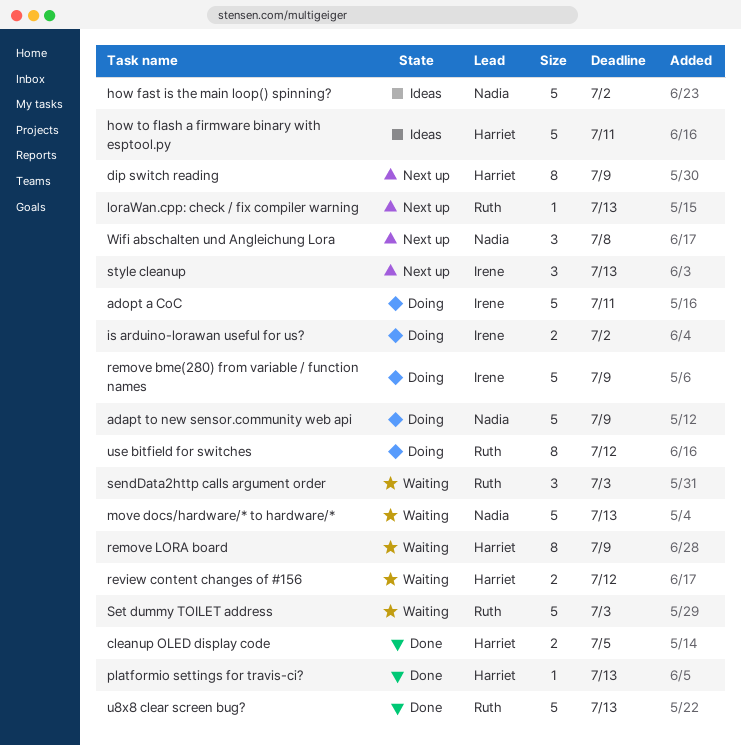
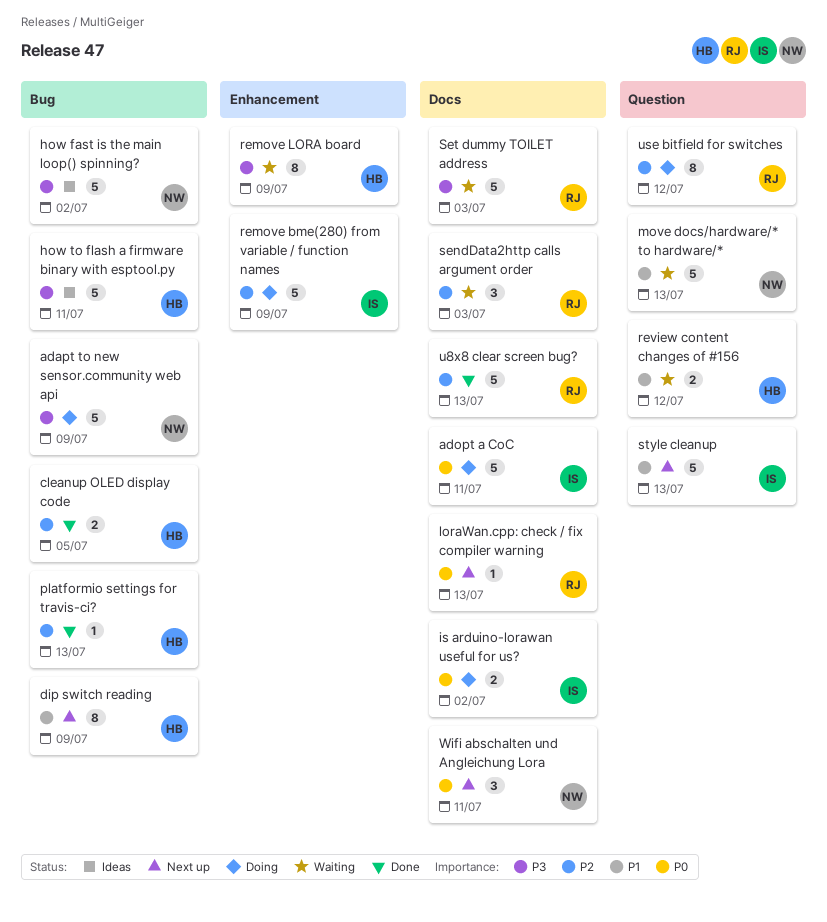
style cleanup, estimate: 3 -> 5
Wifi abschalten und Angleichung Lora, due: Jul 8 -> Jul 11

